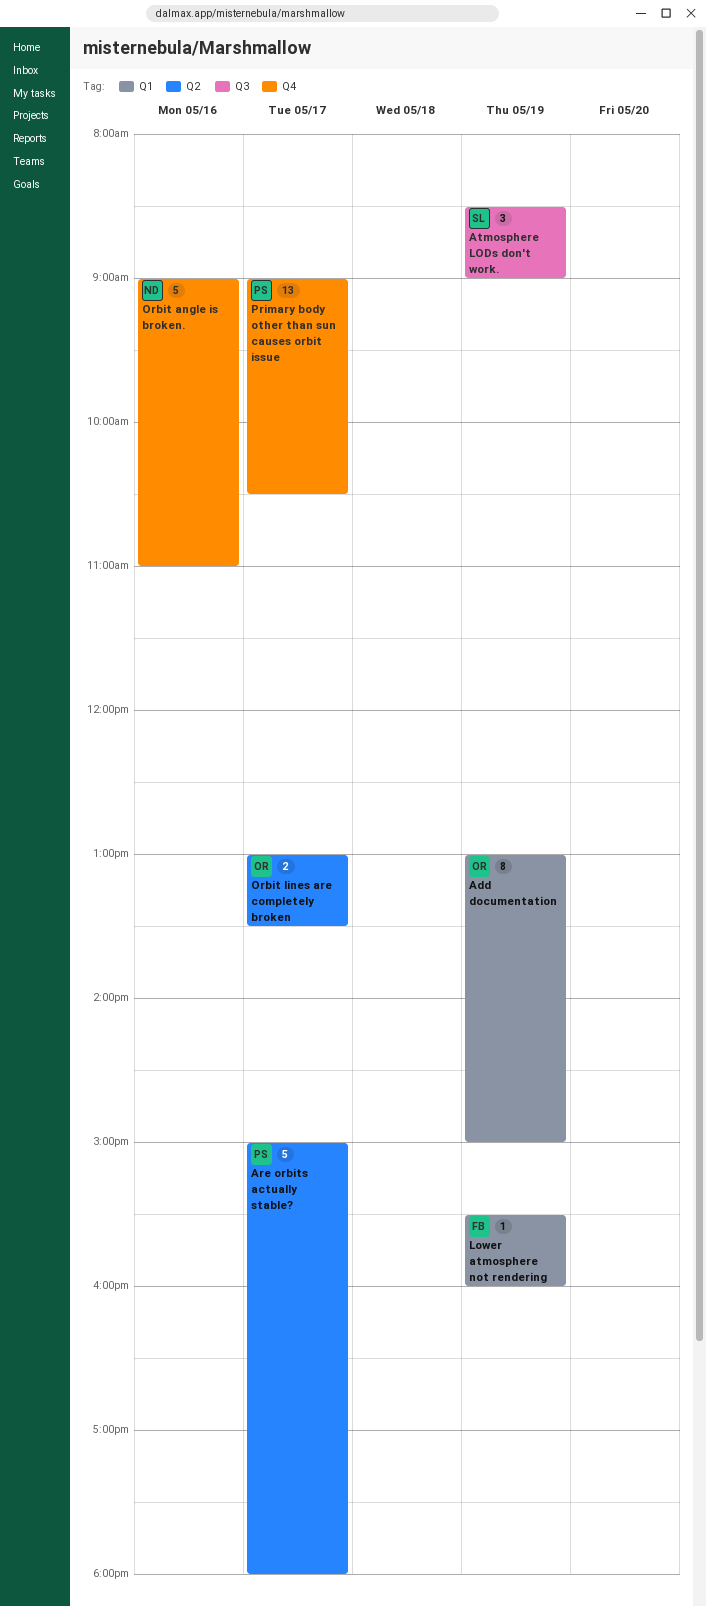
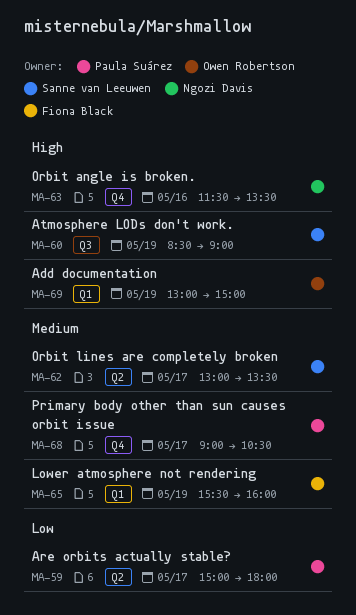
Orbit angle is broken., begins: 09:00 -> 11:30
Orbit angle is broken., ends: 11:00 -> 13:30
Orbit lines are completely broken, owner: Owen Robertson -> Sanne van Leeuwen

